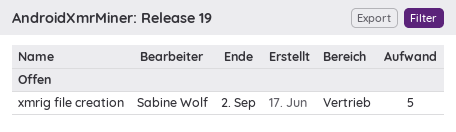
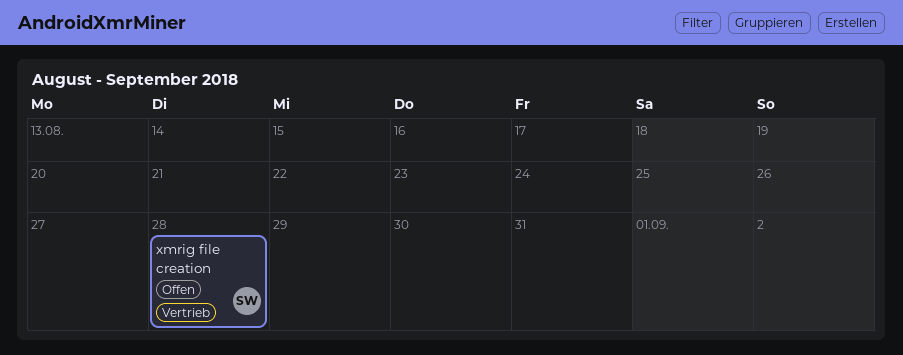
xmrig file creation, due: Sep 2 -> Aug 28

